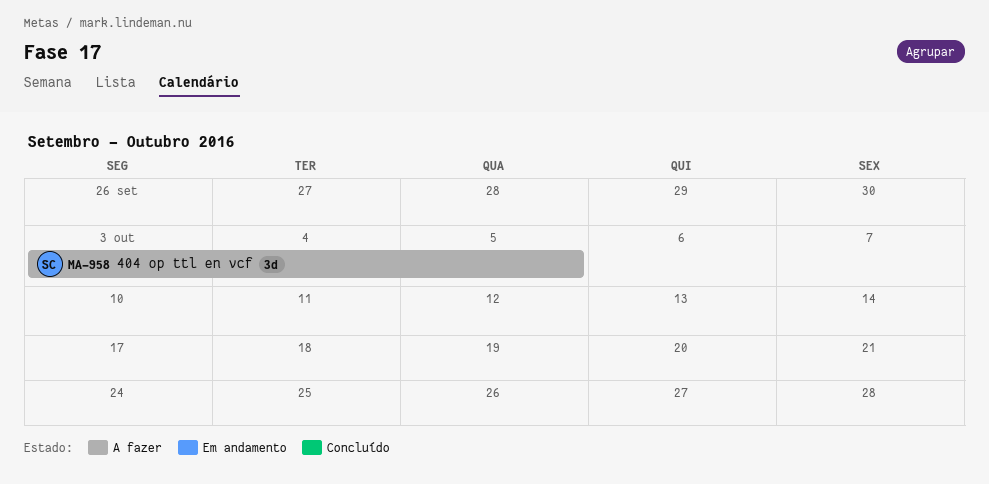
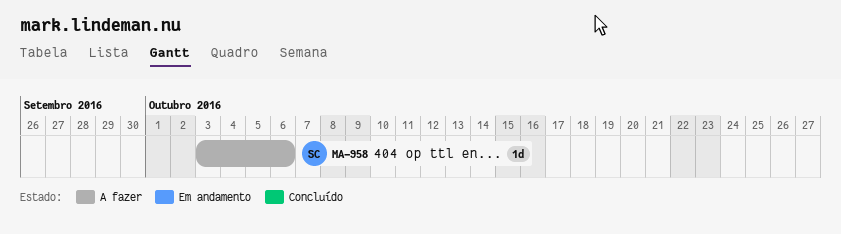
MA-958, estimate: 3d -> 1d
MA-958, due: Oct 5 -> Oct 6

